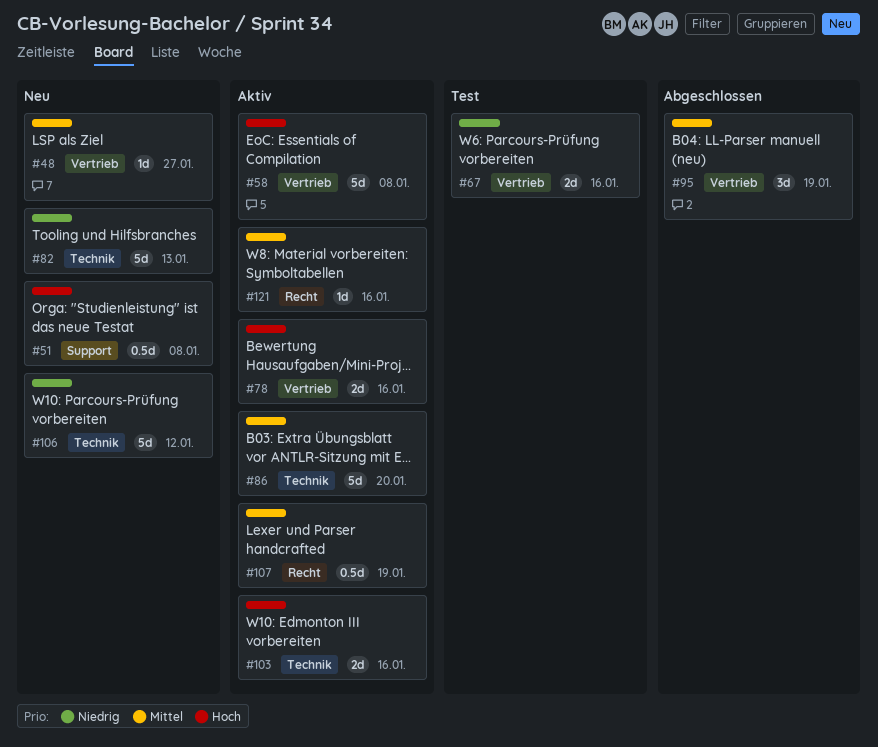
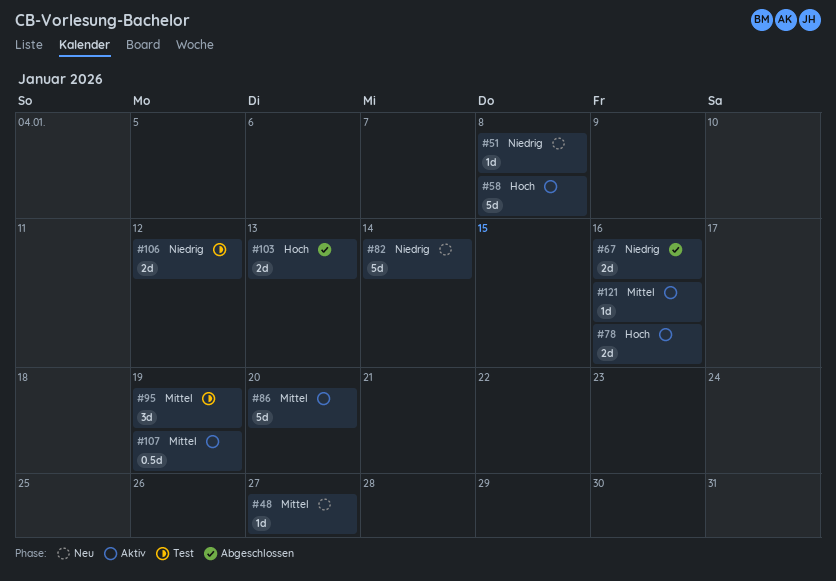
#51, priority: Hoch -> Niedrig
#51, estimate: 0.5d -> 1d
#67, status: Test -> Abgeschlossen
#82, due: Jan 13 -> Jan 14
#95, status: Abgeschlossen -> Test
#103, status: Aktiv -> Abgeschlossen
#103, due: Jan 16 -> Jan 13
#106, status: Neu -> Test
#106, estimate: 5d -> 2d

